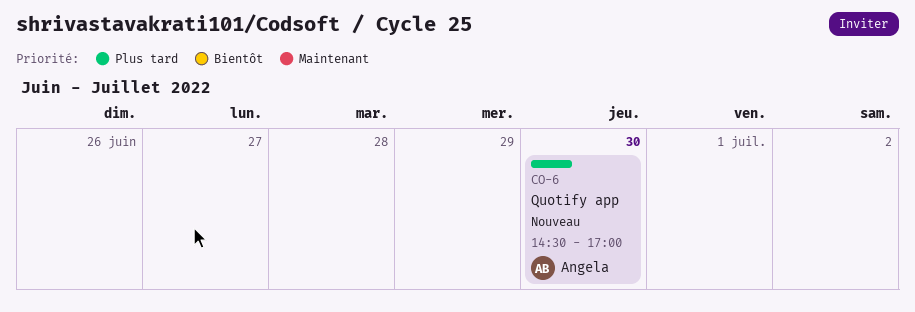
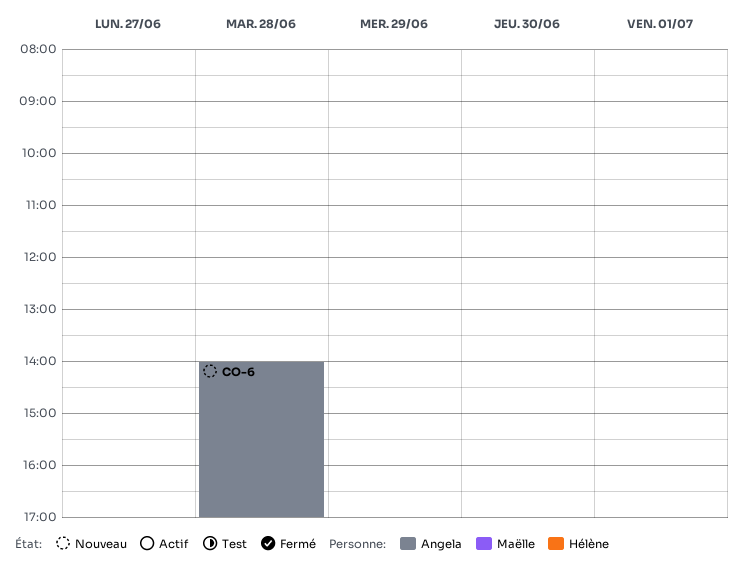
CO-6, day: Jun 30 -> Jun 28
CO-6, begins: 14:30 -> 14:00

